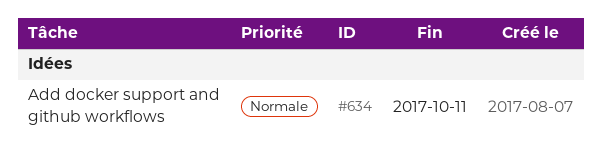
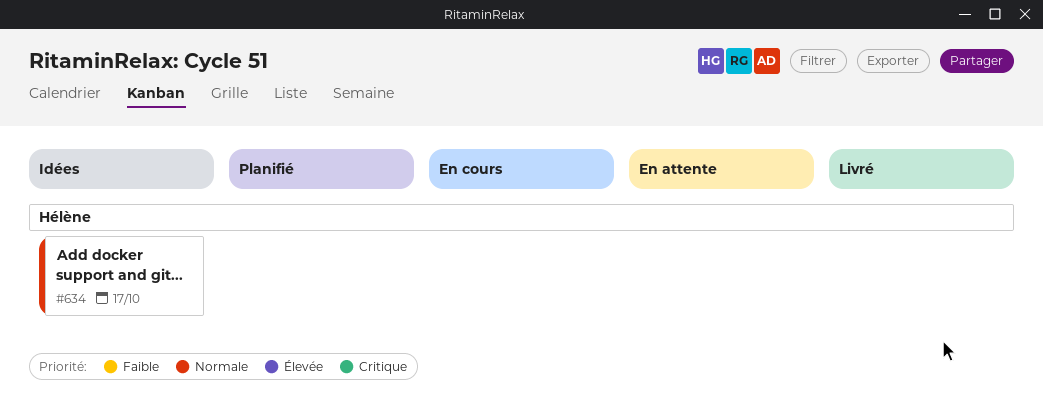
#634, due: Oct 11 -> Oct 17

